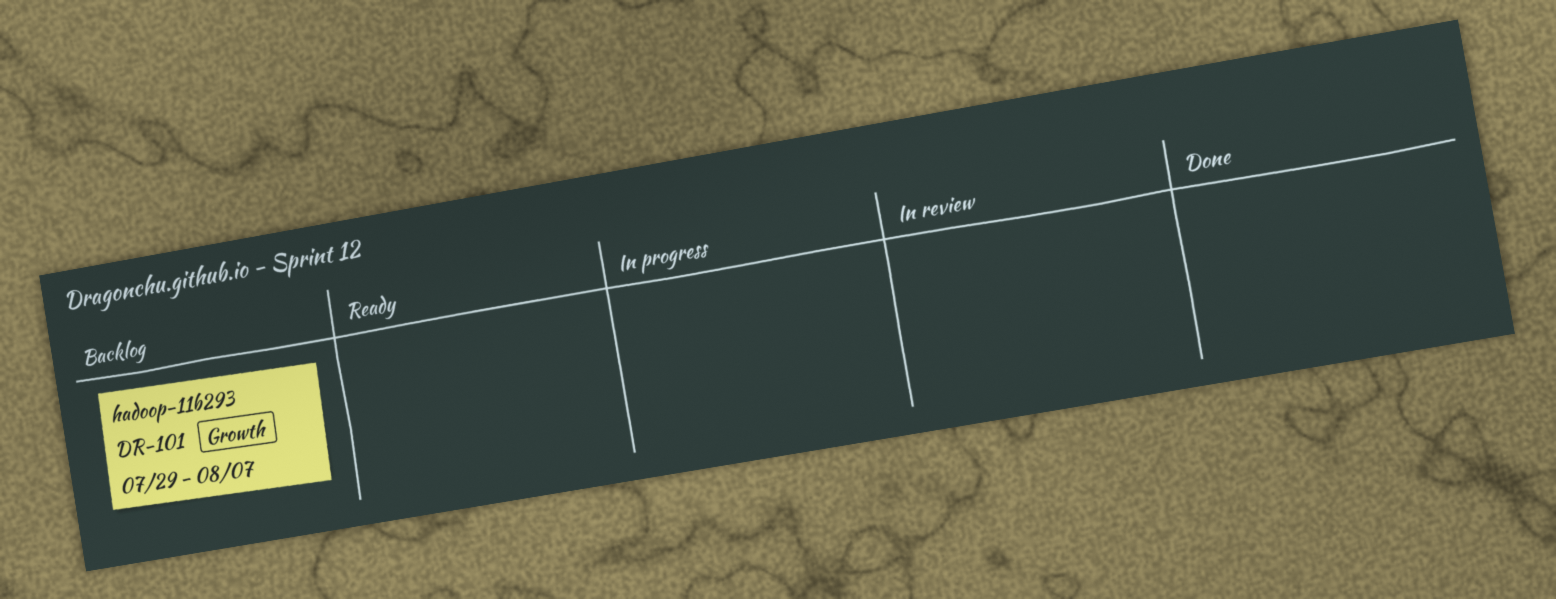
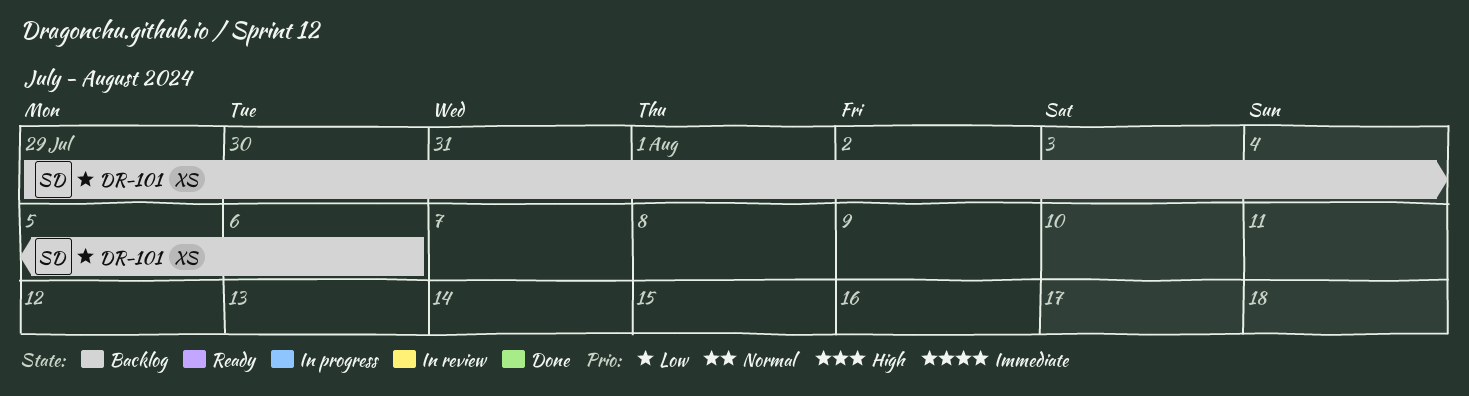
DR-101, due: Aug 7 -> Aug 6

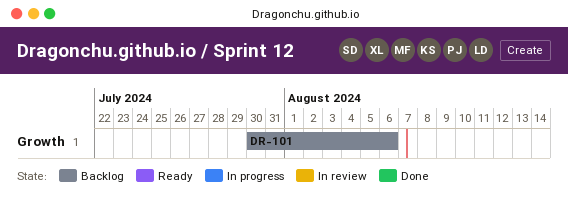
DR-101, start: Jul 29 -> Jul 30

